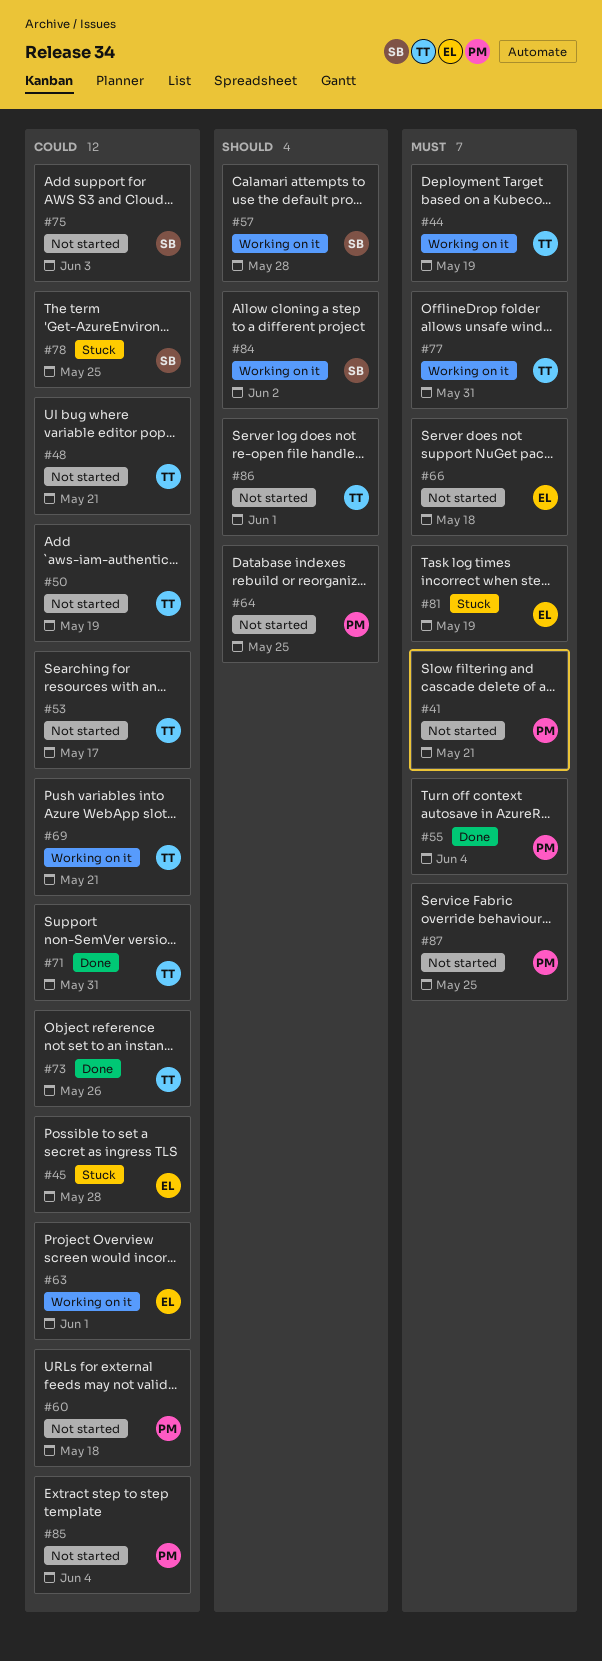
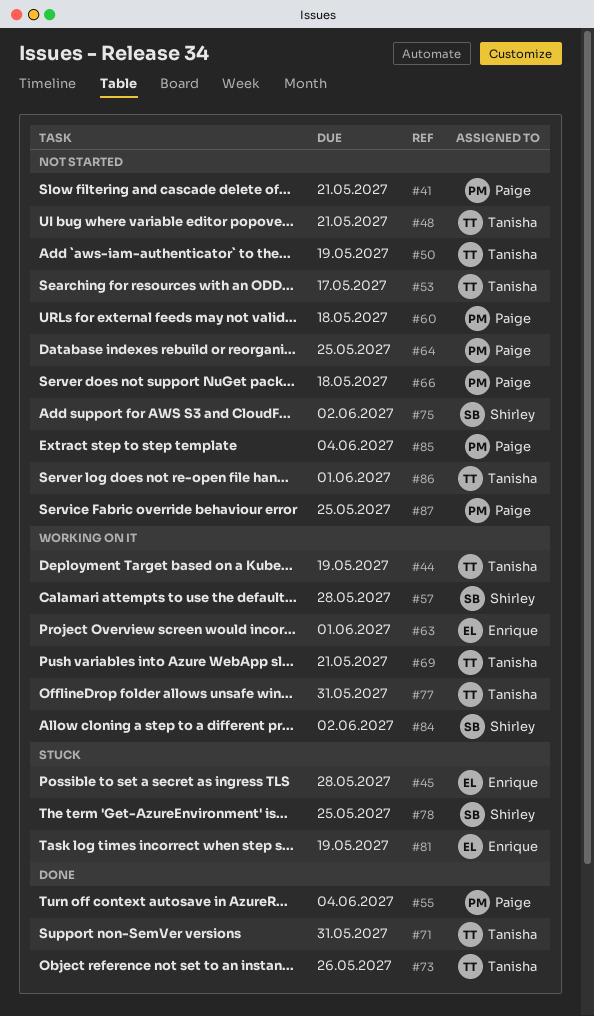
#66, owner: Enrique -> Paige
#75, due: Jun 3 -> Jun 2

